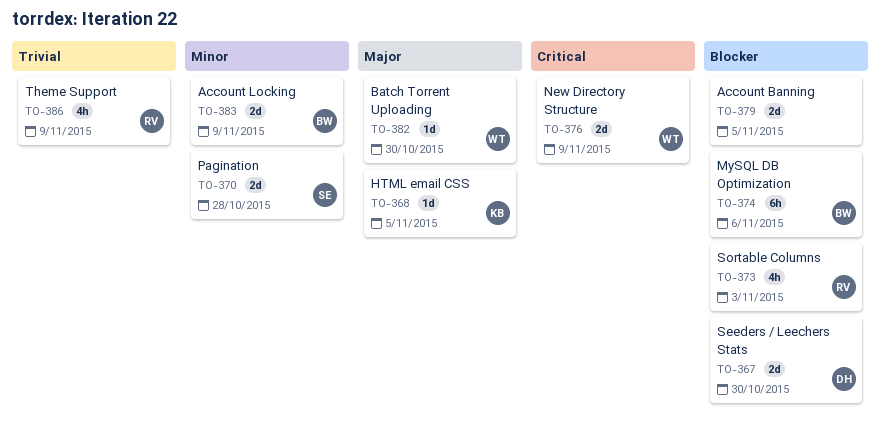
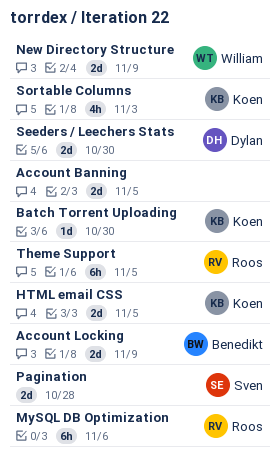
Batch Torrent Uploading, owner: William -> Koen
HTML email CSS, estimate: 1d -> 2d
MySQL DB Optimization, owner: Benedikt -> Roos
Sortable Columns, owner: Roos -> Koen
Theme Support, estimate: 4h -> 6h
Theme Support, due: Nov 9 -> Nov 5

